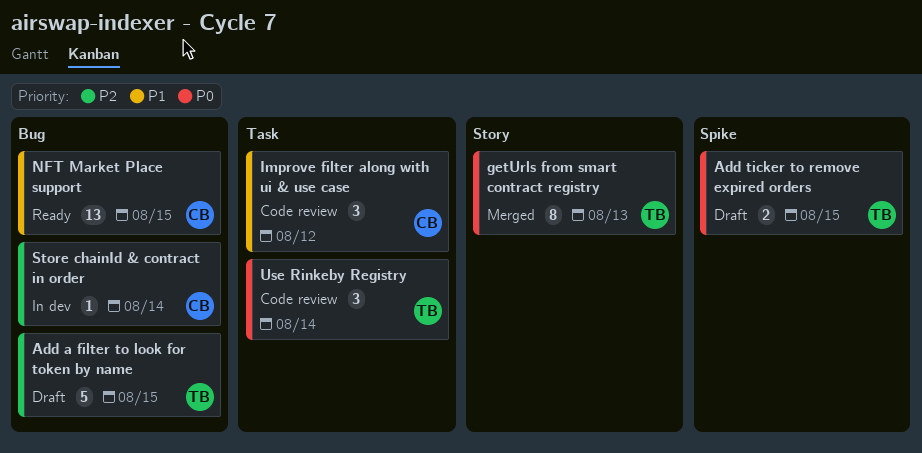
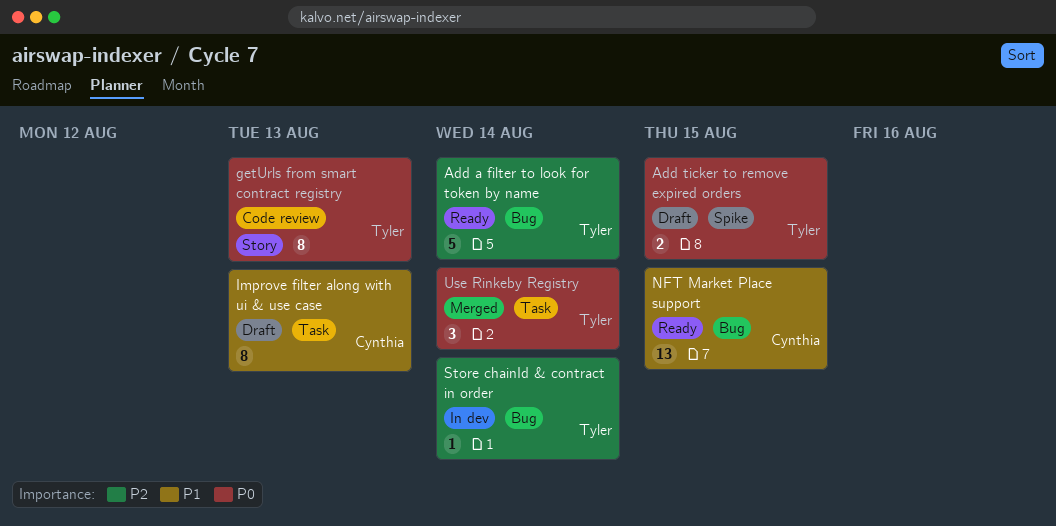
Add a filter to look for token by name, status: Draft -> Ready
Add a filter to look for token by name, due: Aug 15 -> Aug 14
getUrls from smart contract registry, status: Merged -> Code review
Improve filter along with ui & use case, status: Code review -> Draft
Improve filter along with ui & use case, estimate: 3 -> 8
Improve filter along with ui & use case, due: Aug 12 -> Aug 13
Store chainId & contract in order, owner: Cynthia -> Tyler
Use Rinkeby Registry, status: Code review -> Merged

